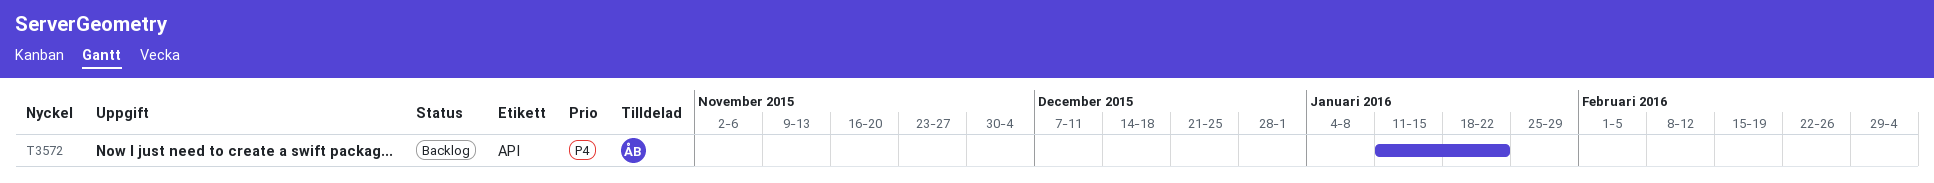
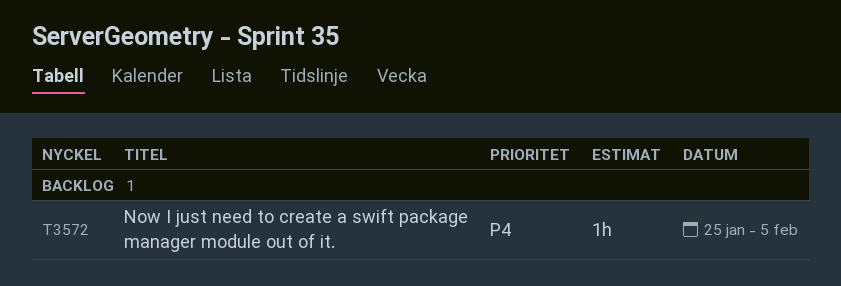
T3572, start: Jan 11 -> Jan 25
T3572, due: Jan 22 -> Feb 5

